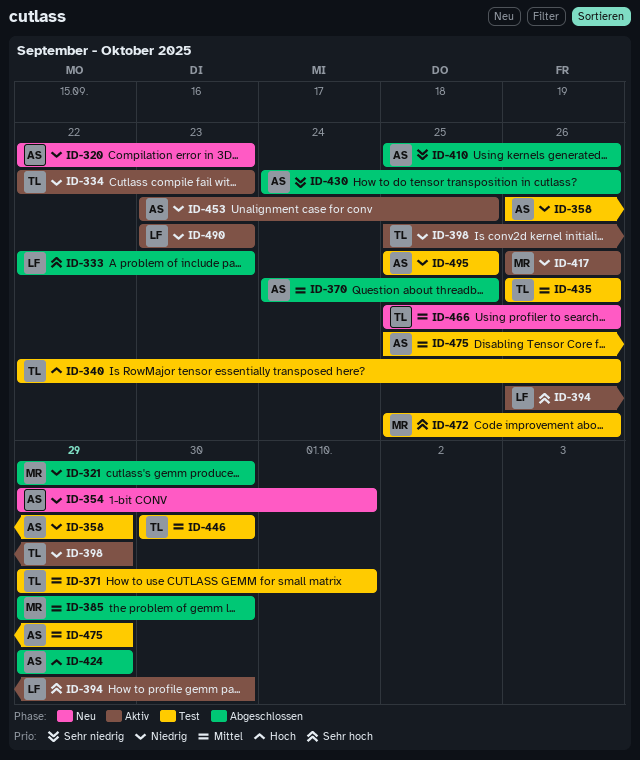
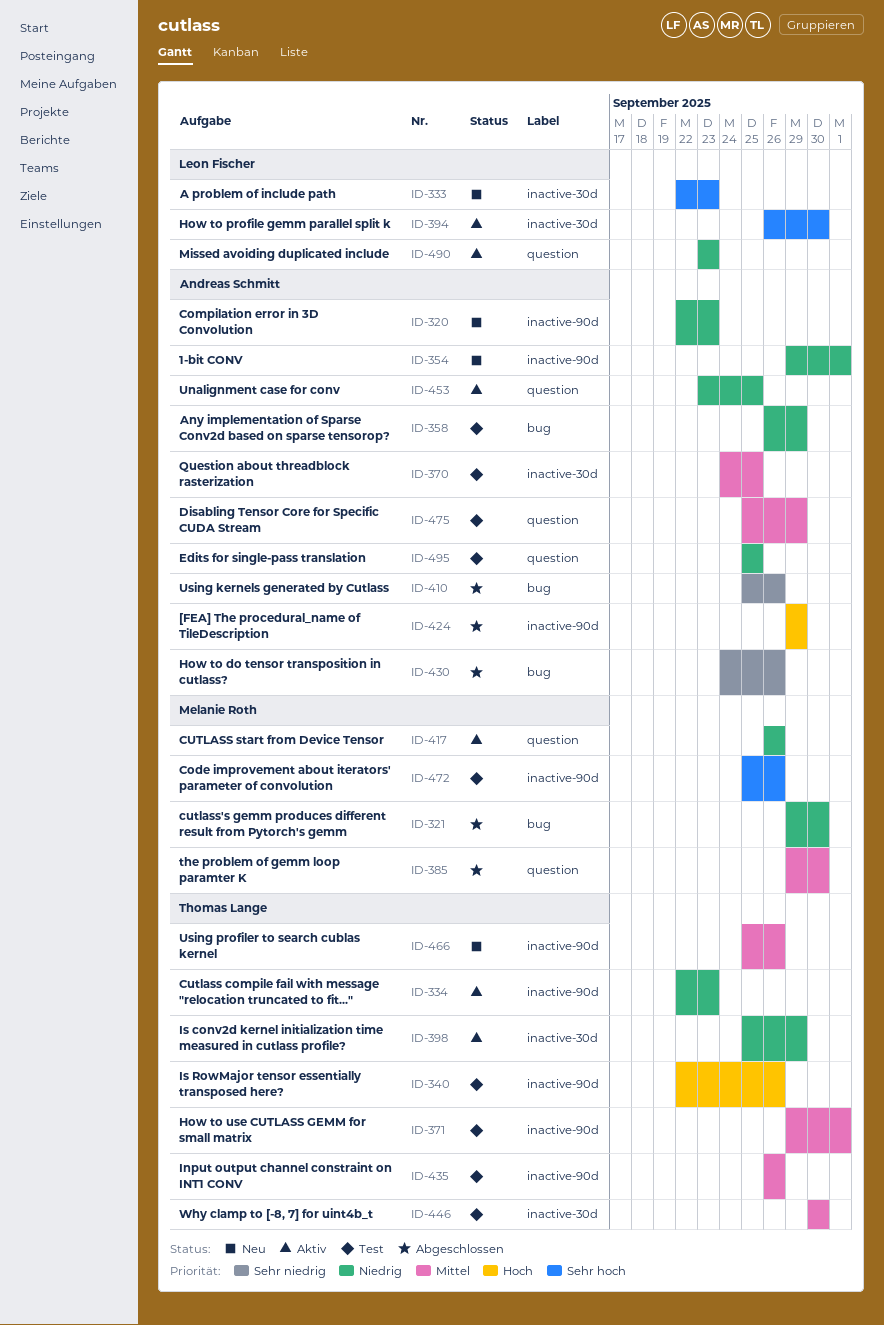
ID-333, status: Abgeschlossen -> Neu
ID-370, status: Abgeschlossen -> Test

